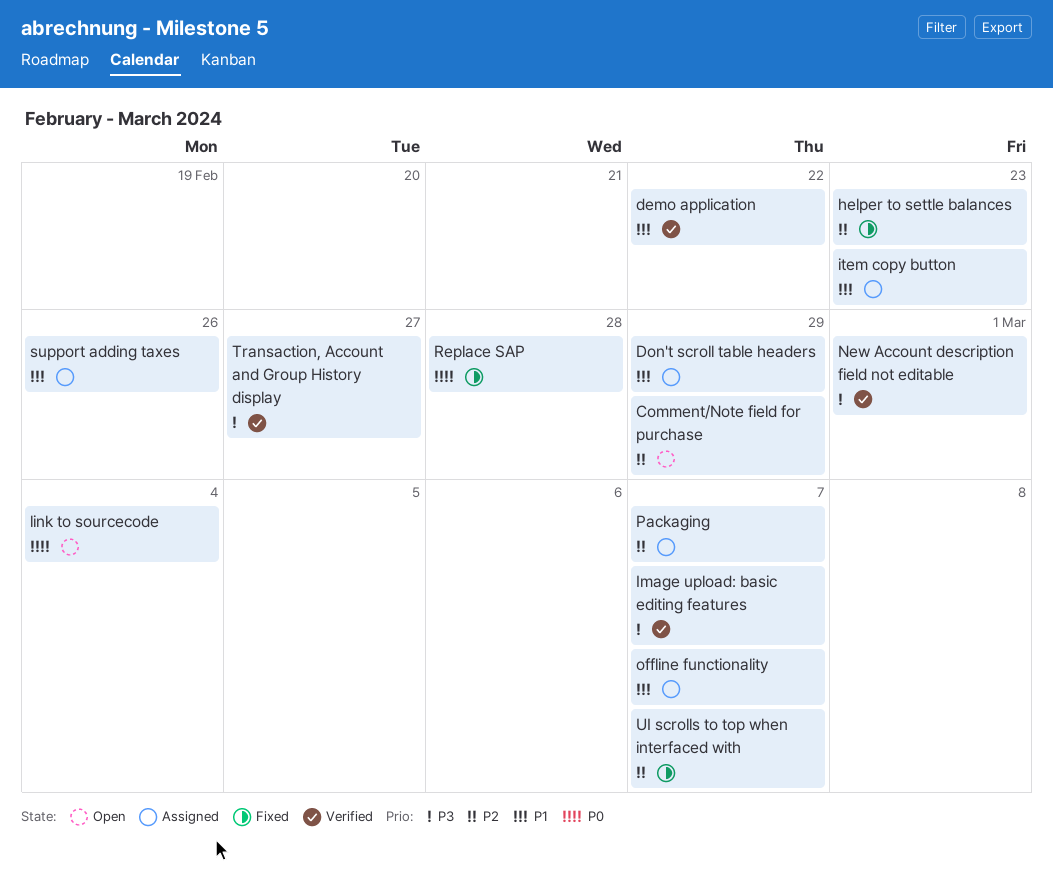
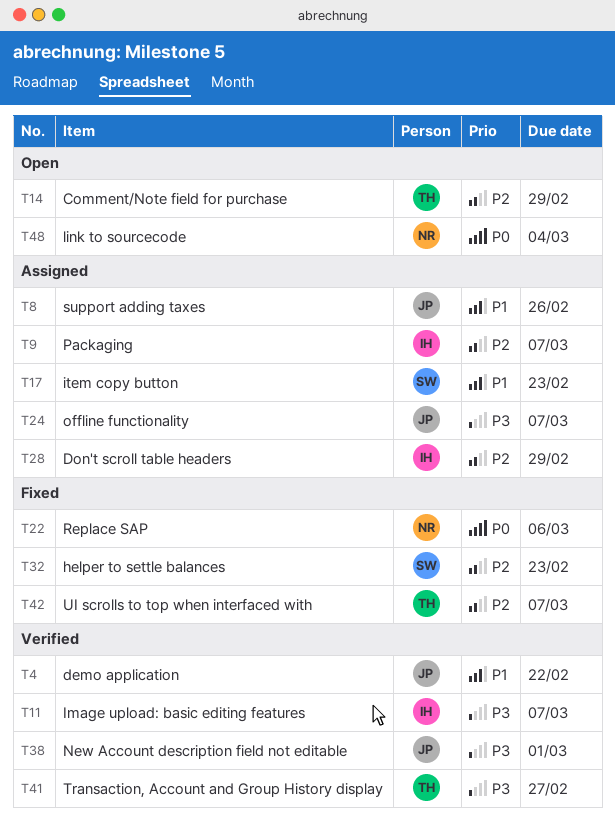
Don't scroll table headers, priority: P1 -> P2
offline functionality, priority: P1 -> P3
Replace SAP, due: Feb 28 -> Mar 6

